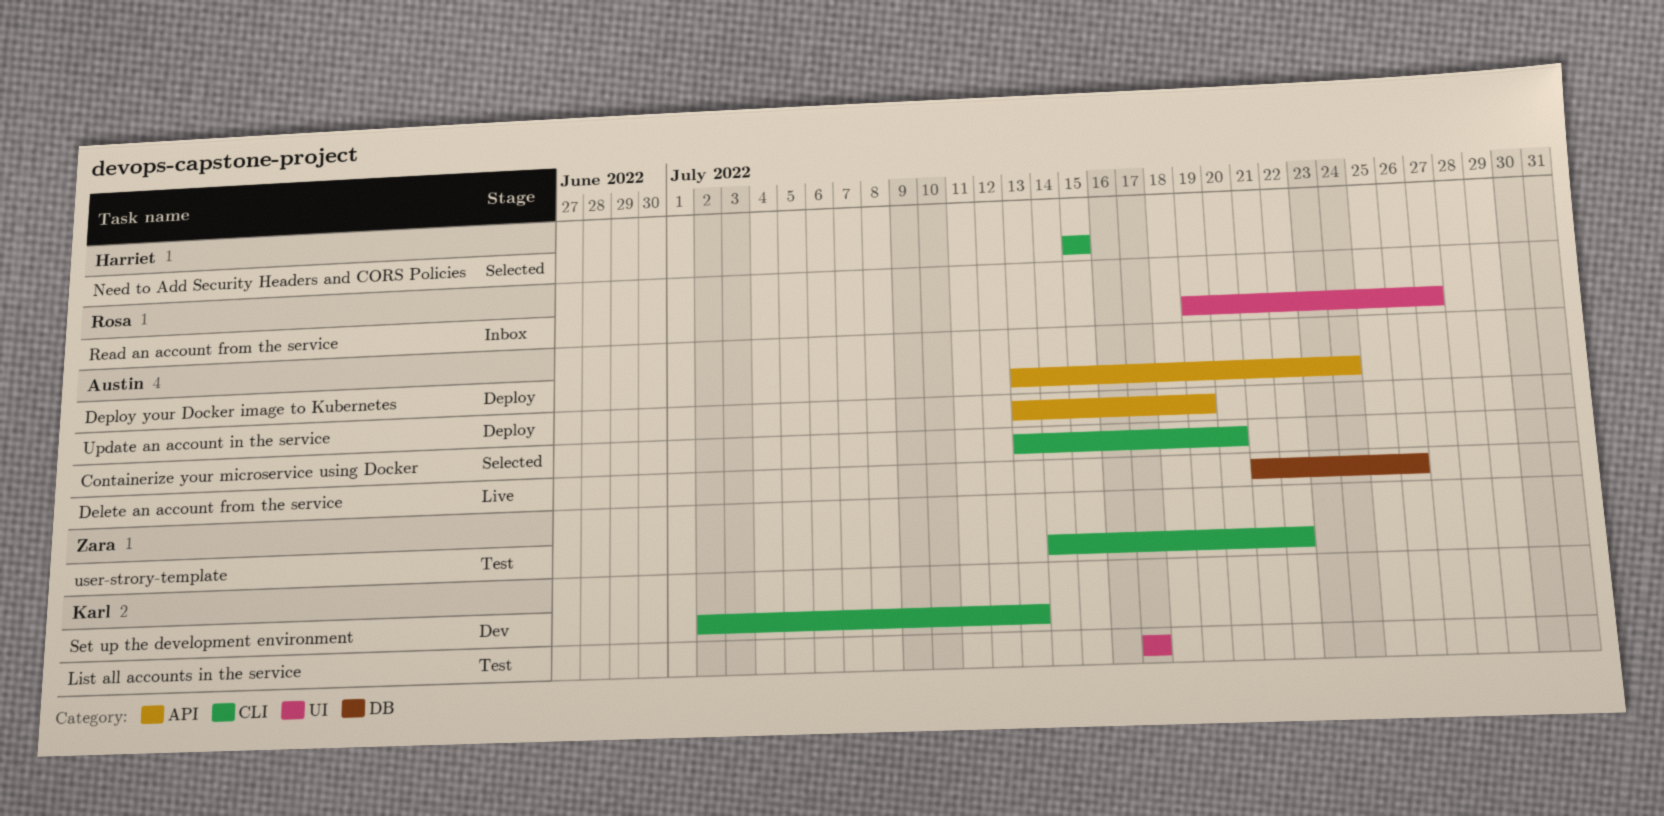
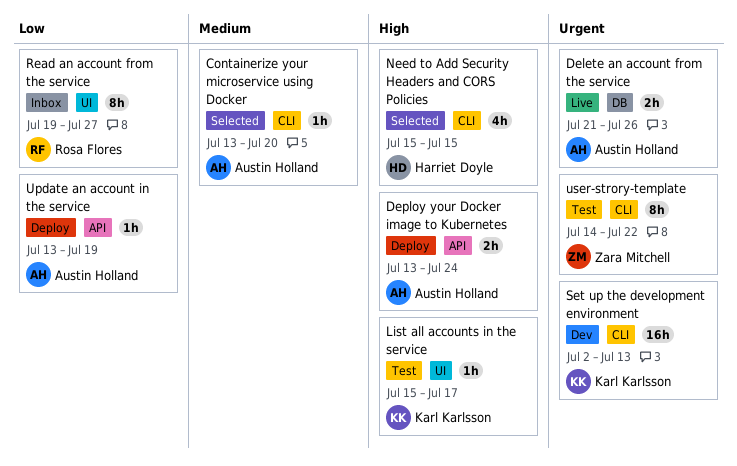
List all accounts in the service, start: Jul 17 -> Jul 15

